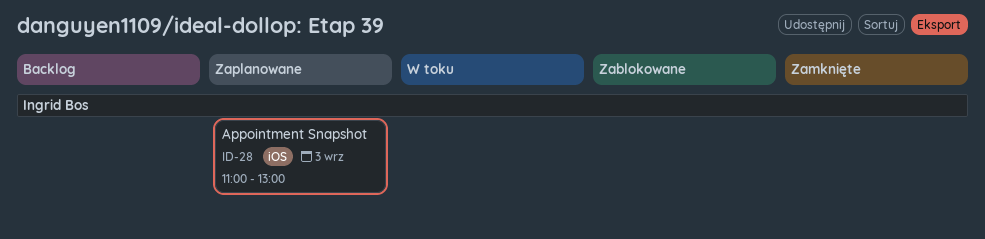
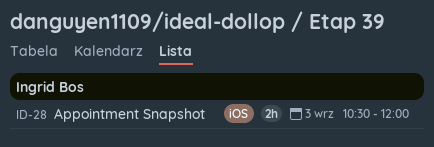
ID-28, begins: 11:00 -> 10:30
ID-28, ends: 13:00 -> 12:00

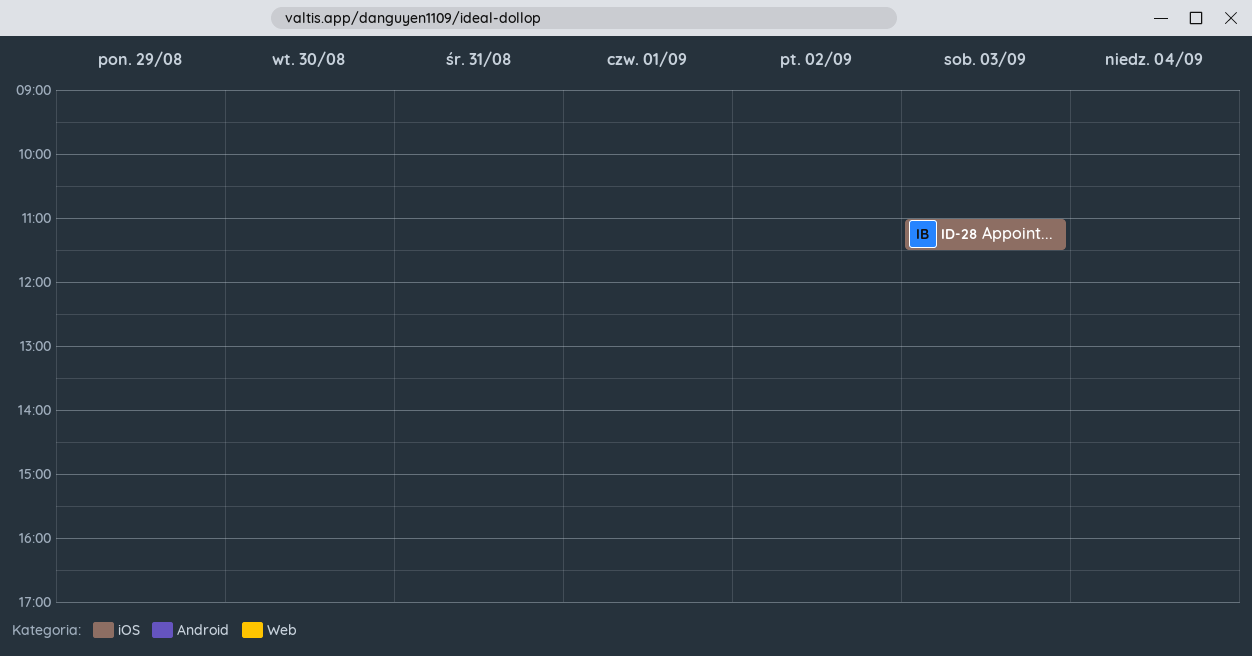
ID-28, begins: 10:30 -> 11:00
ID-28, ends: 12:00 -> 11:30

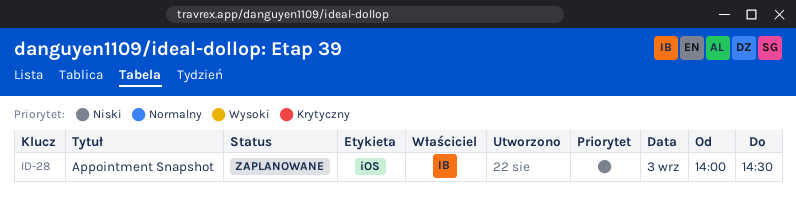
ID-28, begins: 11:00 -> 14:00
ID-28, ends: 11:30 -> 14:30

